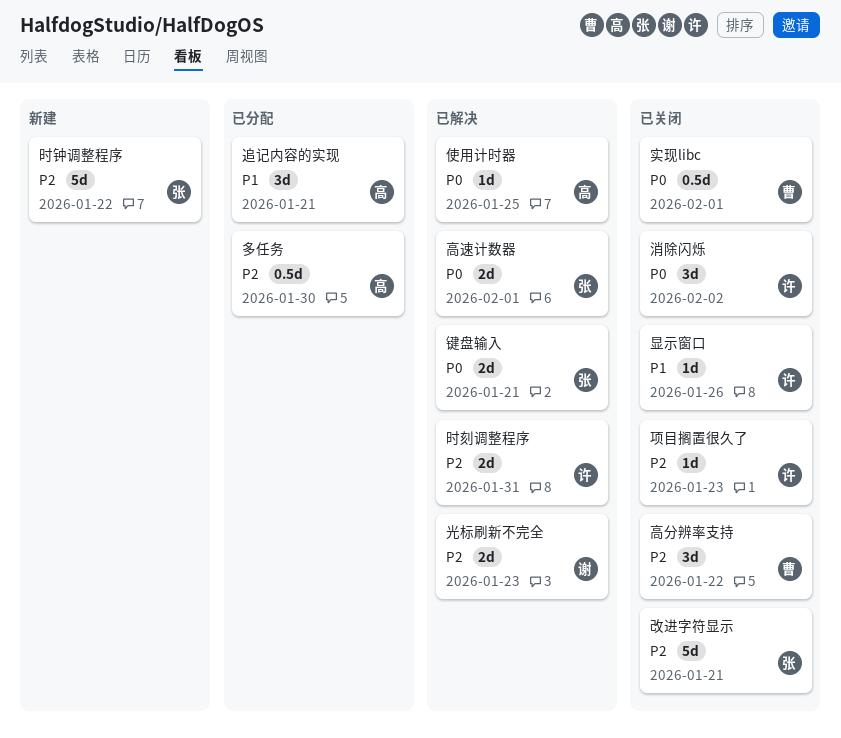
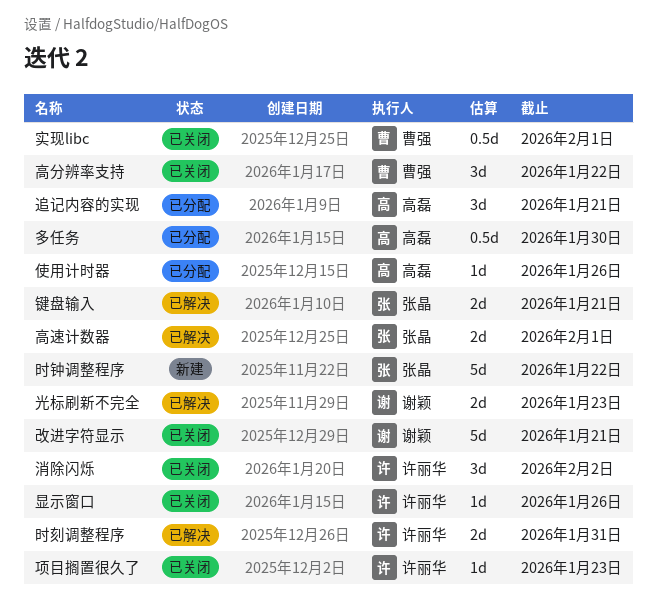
使用计时器, status: 已解决 -> 已分配
使用计时器, due: Jan 25 -> Jan 26
改进字符显示, owner: 张晶 -> 谢颖

